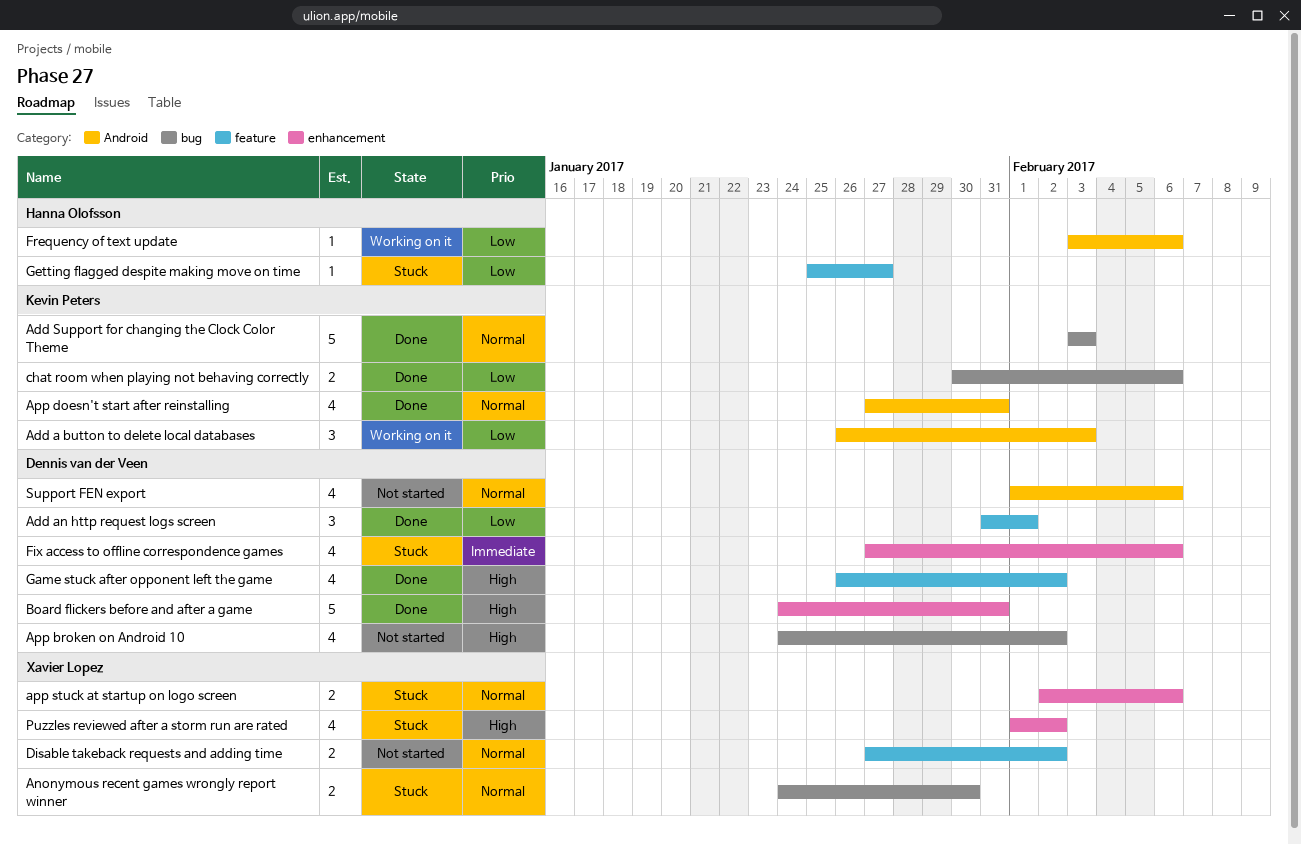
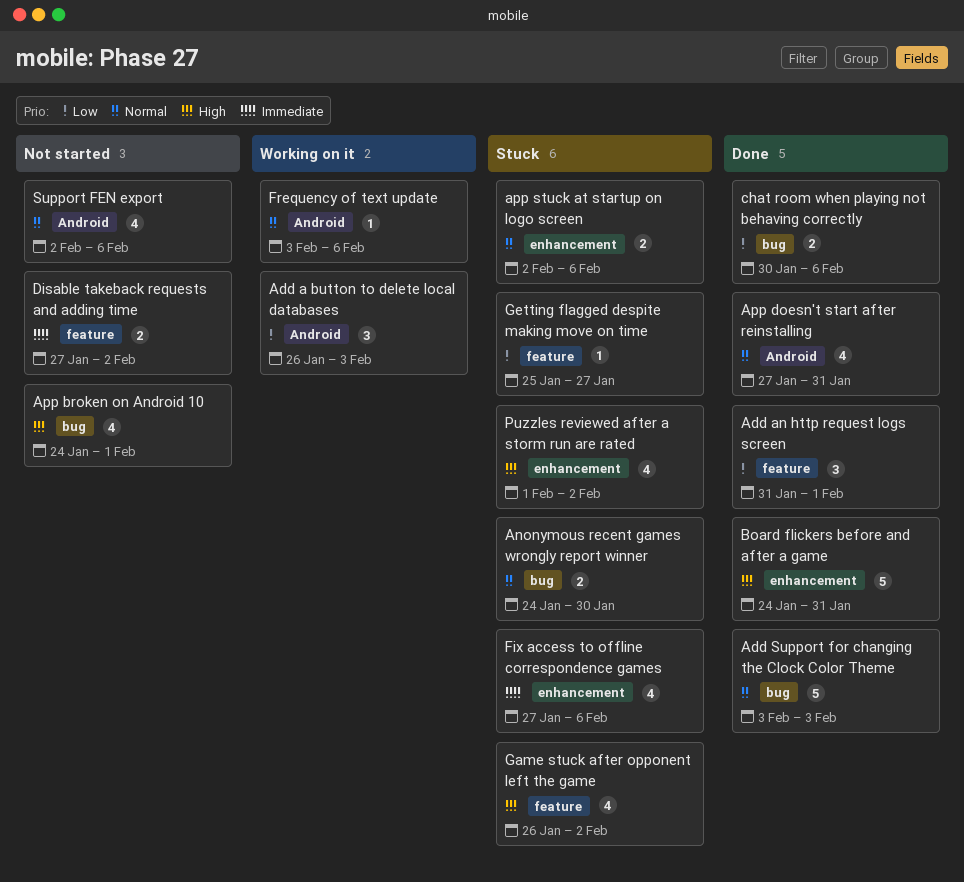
App broken on Android 10, due: Feb 2 -> Feb 1
Disable takeback requests and adding time, priority: Normal -> Immediate
Frequency of text update, priority: Low -> Normal
Game stuck after opponent left the game, status: Done -> Stuck
Support FEN export, start: Feb 1 -> Feb 2

